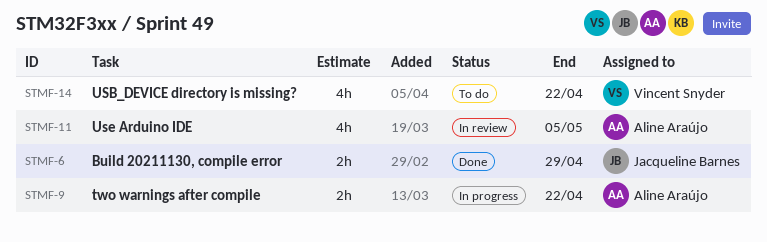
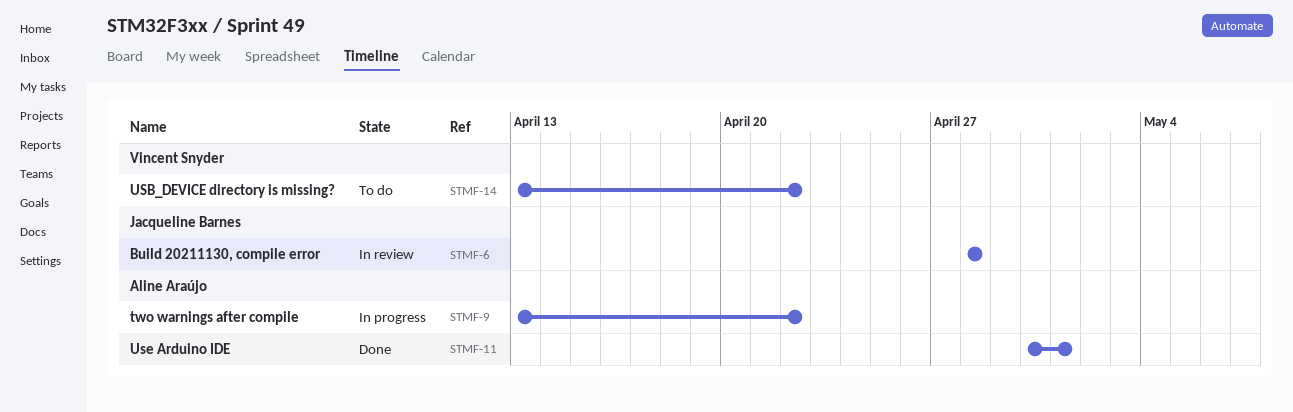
STMF-6, status: Done -> In review
STMF-6, due: Apr 29 -> Apr 28
STMF-11, status: In review -> Done
STMF-11, due: May 5 -> May 1

